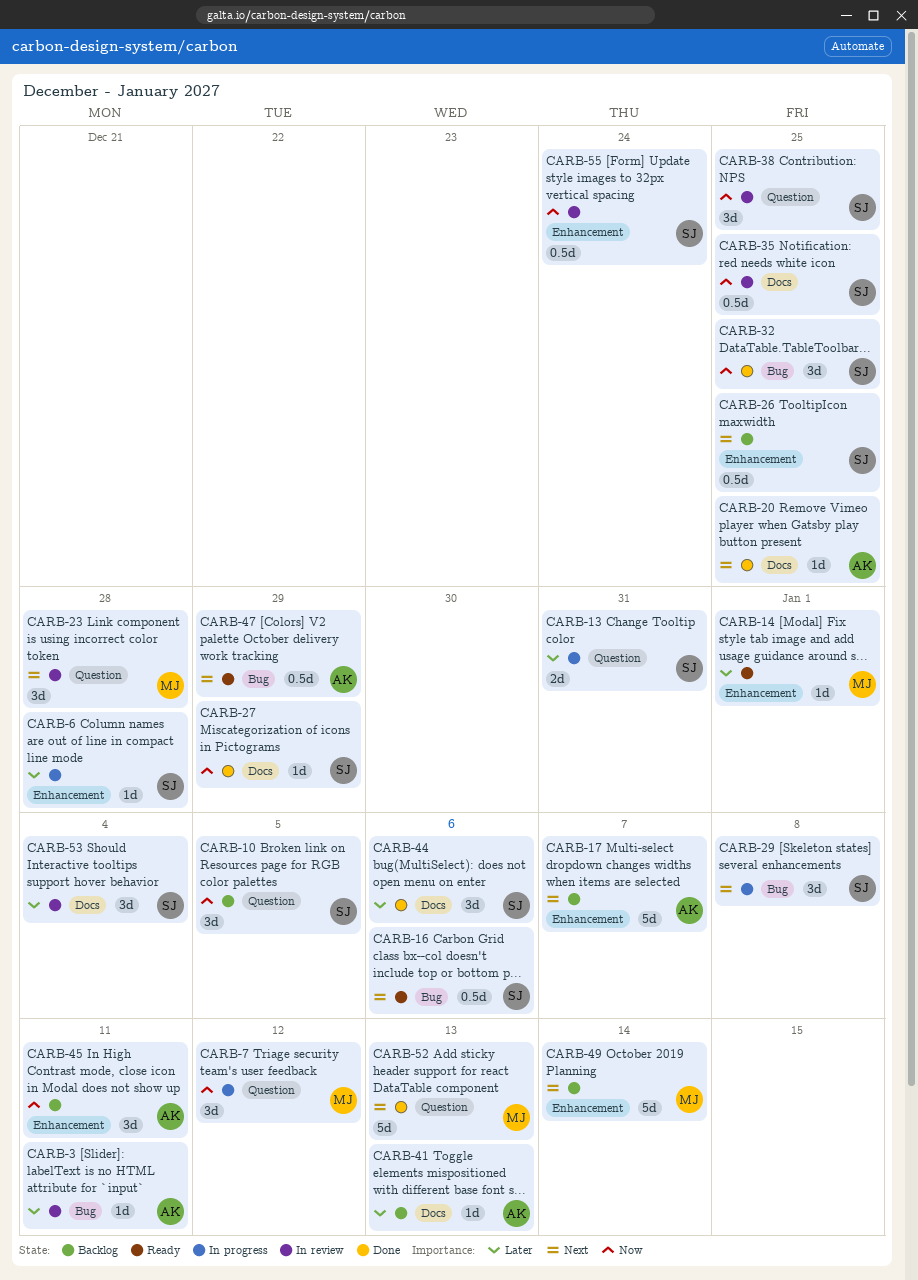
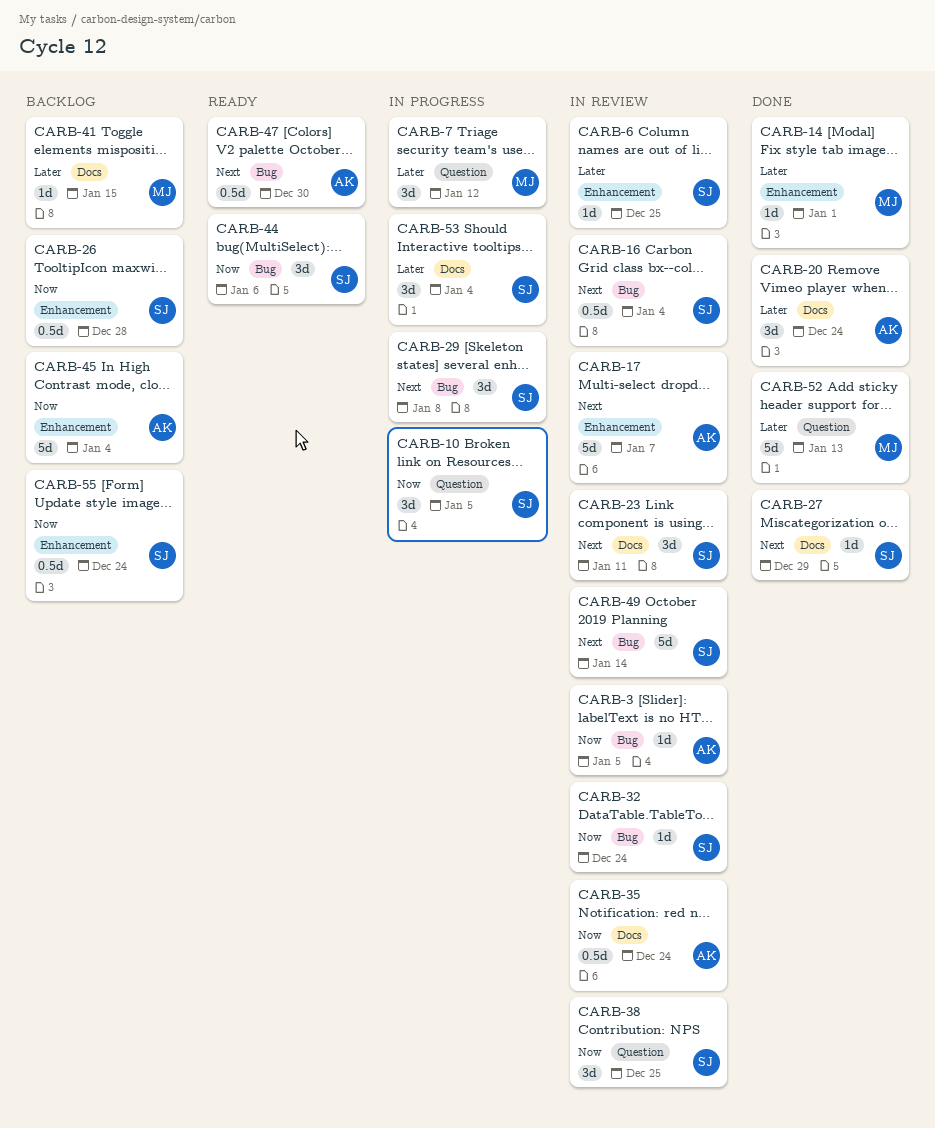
CARB-3, priority: Later -> Now
CARB-3, due: Jan 11 -> Jan 5
CARB-6, status: In progress -> In review
CARB-6, due: Dec 28 -> Dec 25
CARB-7, priority: Now -> Later
CARB-10, status: Backlog -> In progress
CARB-13: present -> none
CARB-14, status: Ready -> Done
CARB-16, status: Ready -> In review
CARB-16, due: Jan 6 -> Jan 4
CARB-17, status: Backlog -> In review
CARB-20, priority: Next -> Later
CARB-20, estimate: 1d -> 3d
CARB-20, due: Dec 25 -> Dec 24
CARB-23, owner: MJ -> SJ
CARB-23, label: Question -> Docs
CARB-23, due: Dec 28 -> Jan 11
CARB-26, priority: Next -> Now
CARB-26, due: Dec 25 -> Dec 28
CARB-27, priority: Now -> Next
CARB-32, status: Done -> In review
CARB-32, estimate: 3d -> 1d
CARB-32, due: Dec 25 -> Dec 24
CARB-35, owner: SJ -> AK
CARB-35, due: Dec 25 -> Dec 24
CARB-41, owner: AK -> MJ
CARB-41, due: Jan 13 -> Jan 15
CARB-44, status: Done -> Ready
CARB-44, priority: Later -> Now
CARB-44, label: Docs -> Bug
CARB-45, estimate: 3d -> 5d
CARB-45, due: Jan 11 -> Jan 4
CARB-47, due: Dec 29 -> Dec 30
CARB-49, status: Backlog -> In review
CARB-49, owner: MJ -> SJ
CARB-49, label: Enhancement -> Bug
CARB-52, priority: Next -> Later
CARB-53, status: In review -> In progress
CARB-55, status: In review -> Backlog

